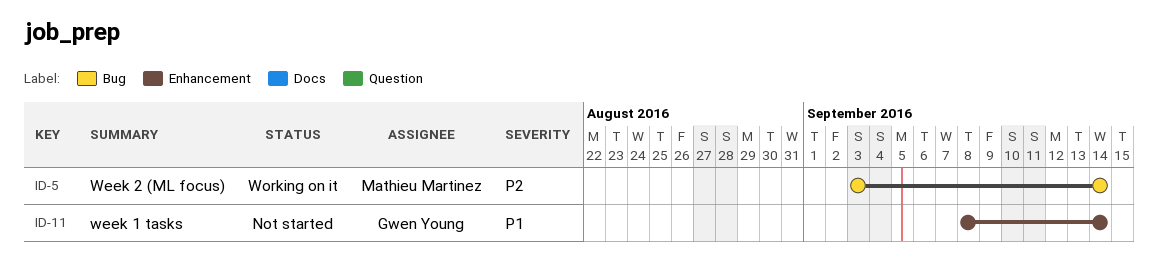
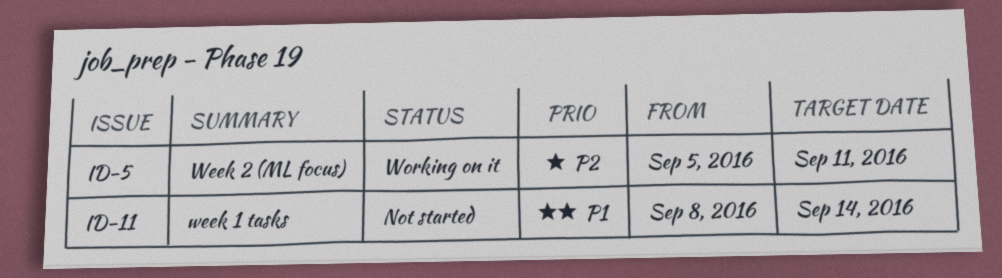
ID-5, start: Sep 3 -> Sep 5
ID-5, due: Sep 14 -> Sep 11

